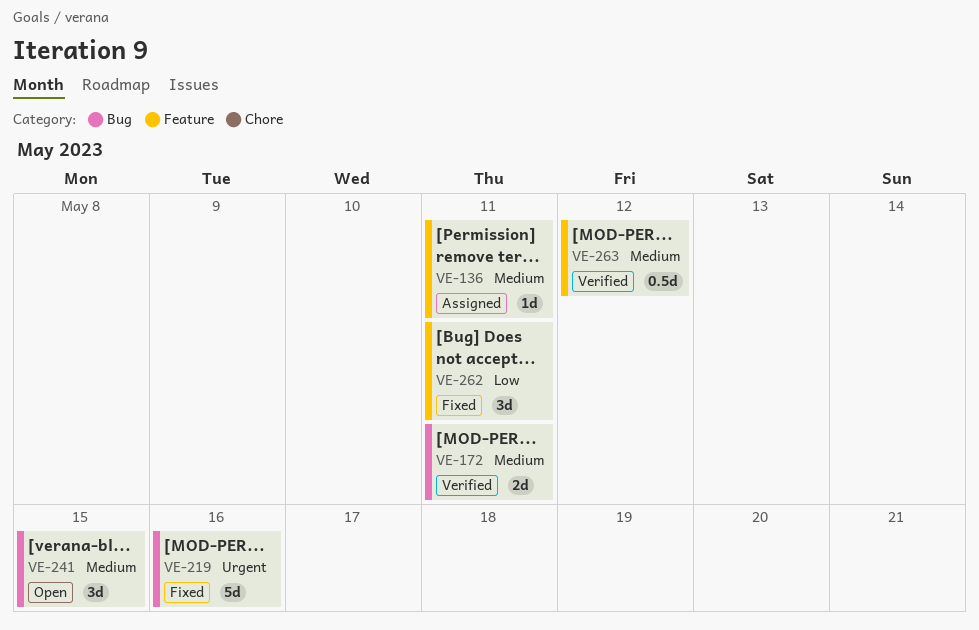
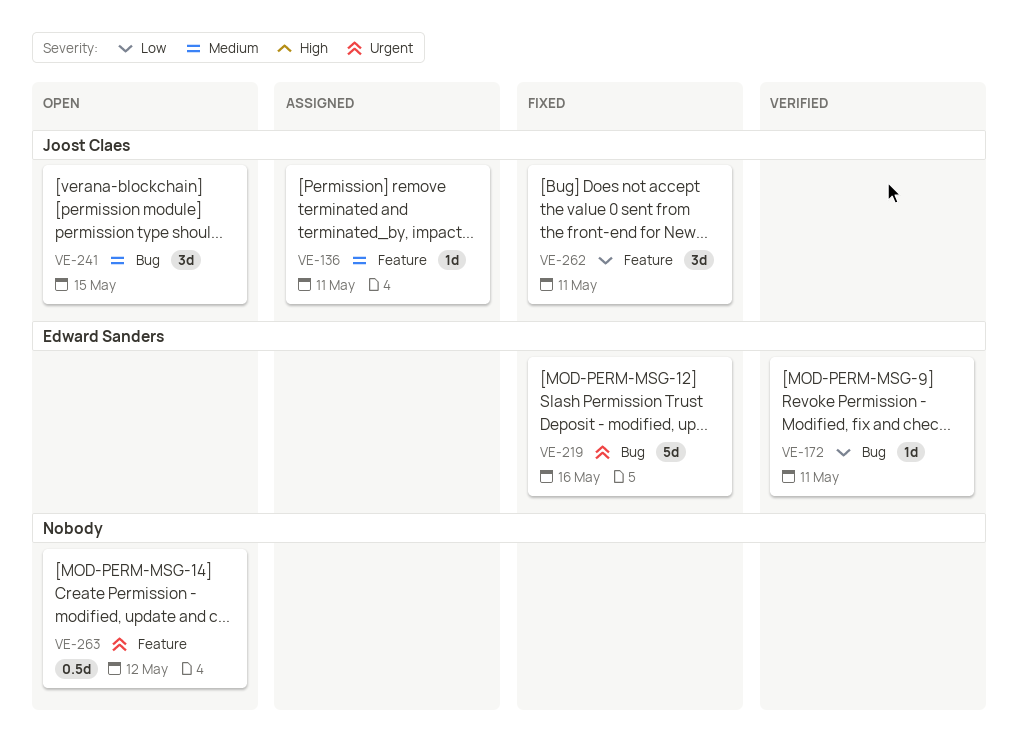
VE-172, priority: Medium -> Low
VE-172, estimate: 2d -> 1d
VE-263, status: Verified -> Open
VE-263, priority: Medium -> Urgent

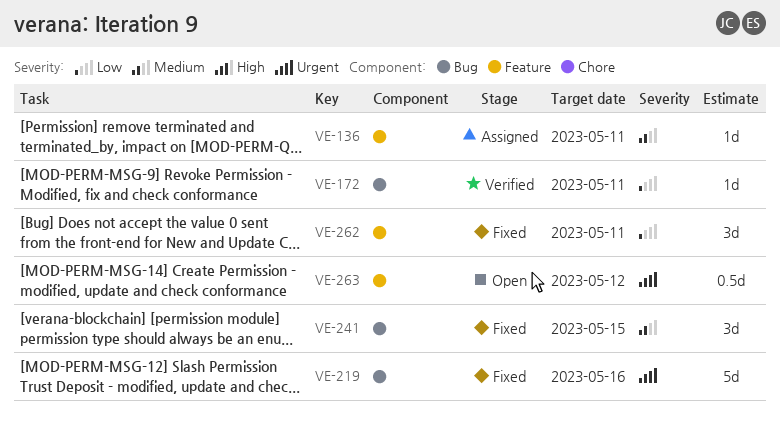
VE-241, status: Open -> Fixed

